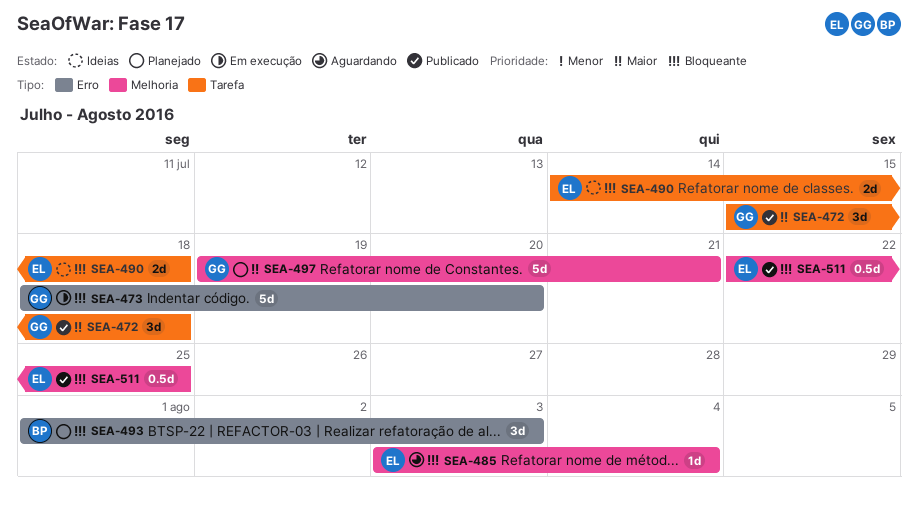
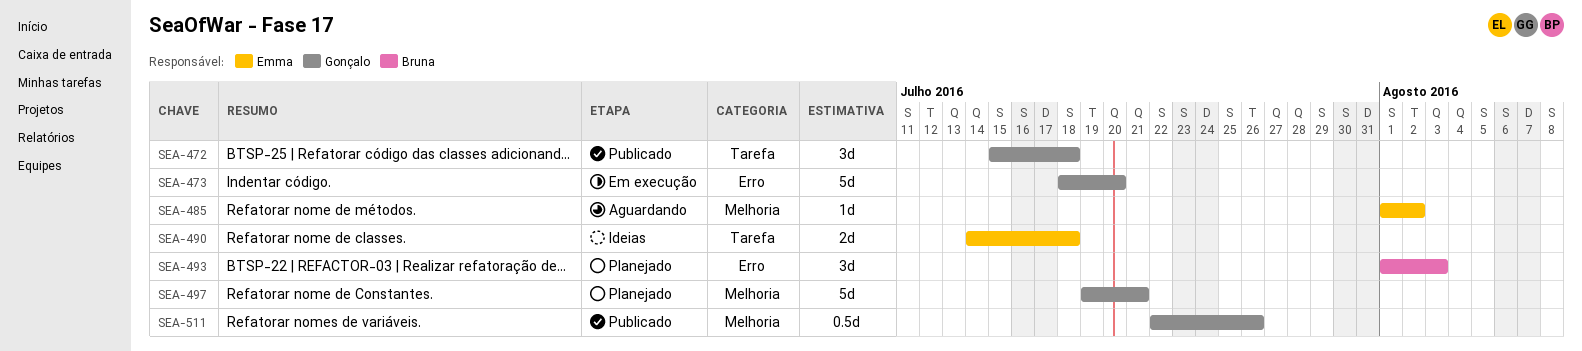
SEA-485, start: Aug 3 -> Aug 1
SEA-485, due: Aug 4 -> Aug 2
SEA-511, owner: Emma -> Gonçalo
SEA-511, due: Jul 25 -> Jul 26

